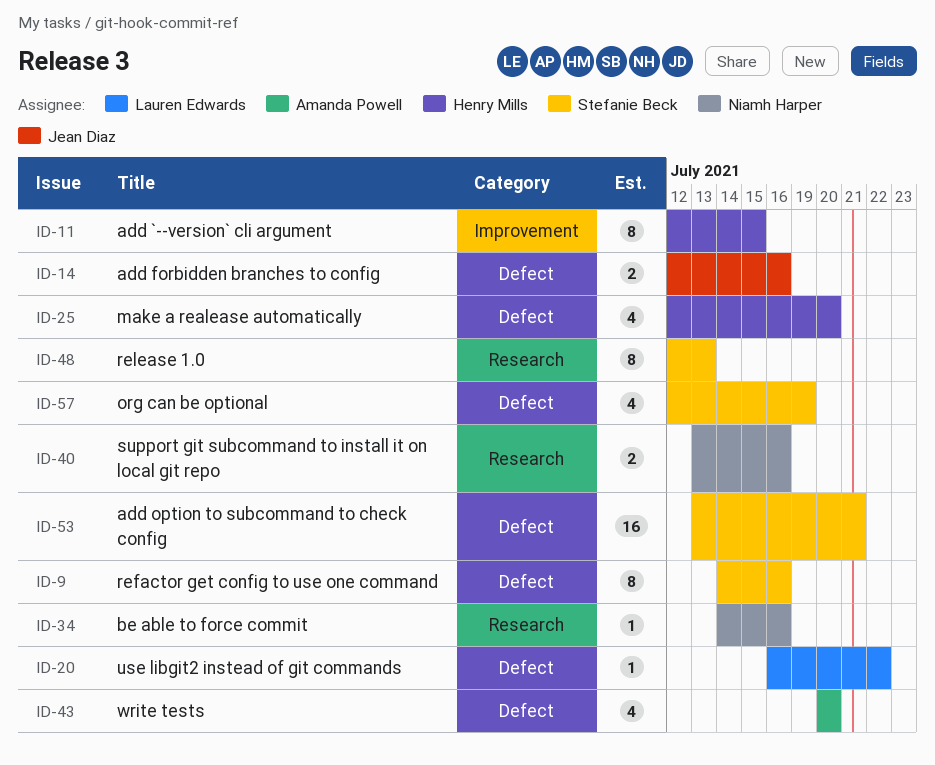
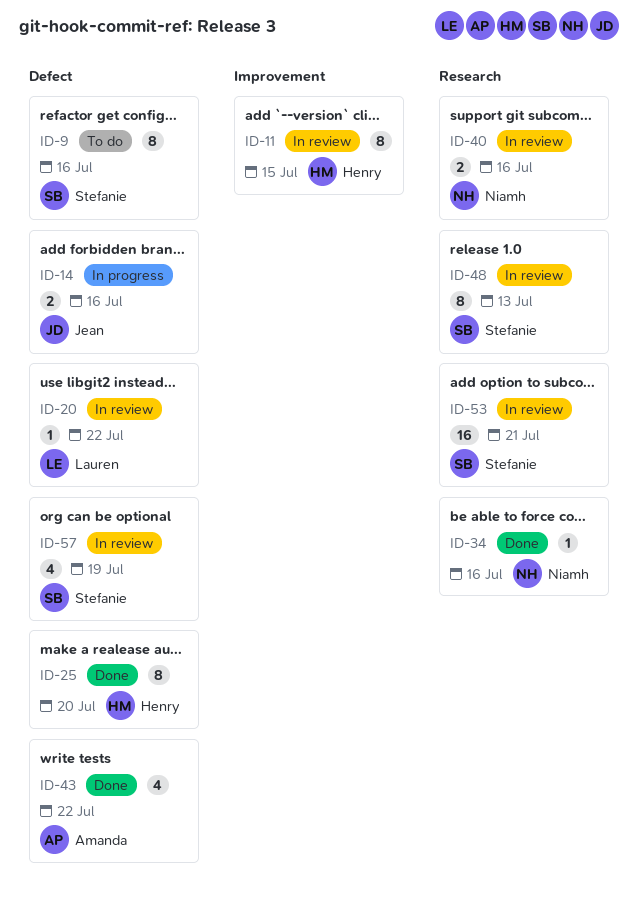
ID-25, estimate: 4 -> 8
ID-43, due: Jul 20 -> Jul 22
ID-53, label: Defect -> Research

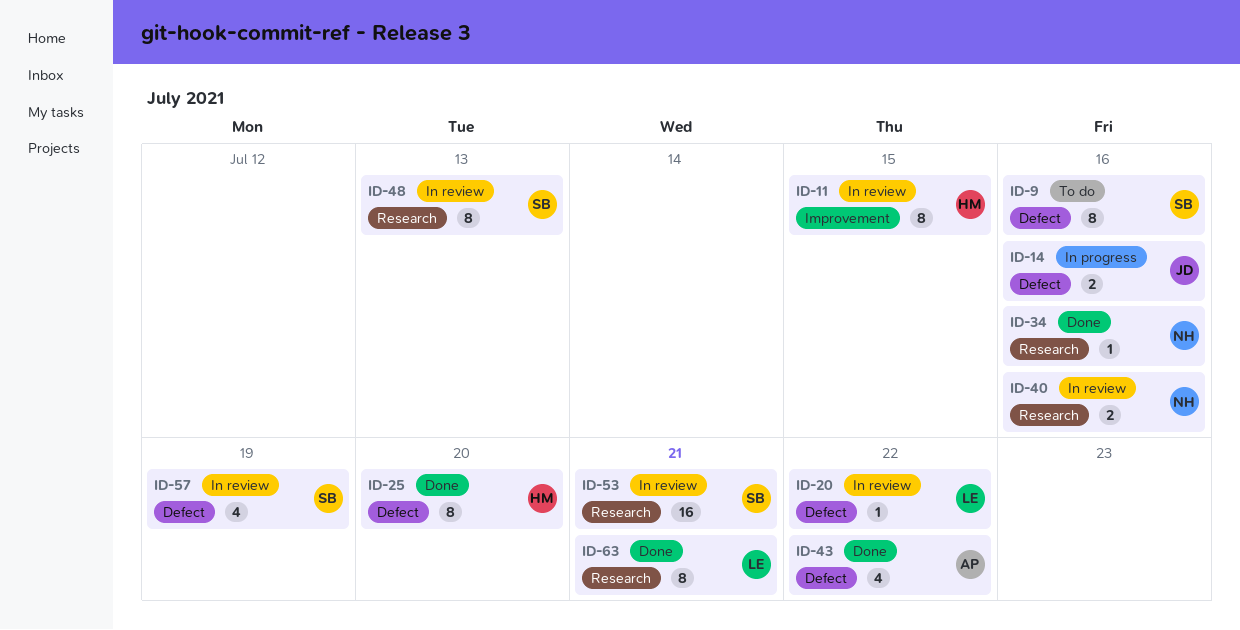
ID-63: none -> present

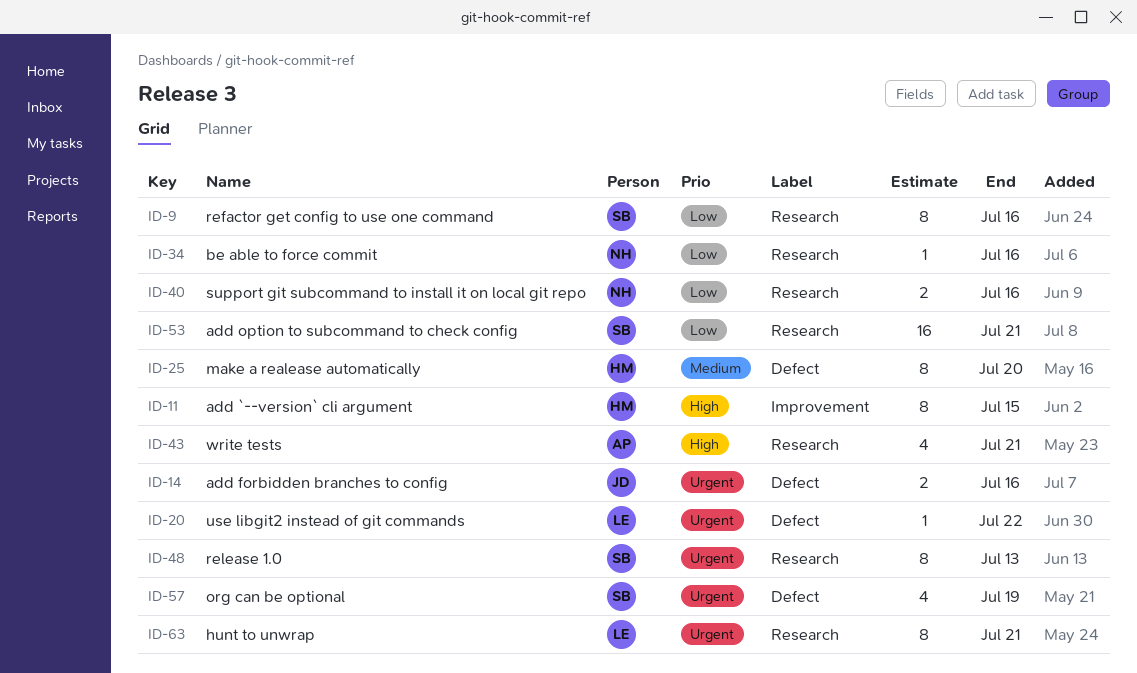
ID-9, label: Defect -> Research
ID-43, label: Defect -> Research
ID-43, due: Jul 22 -> Jul 21

